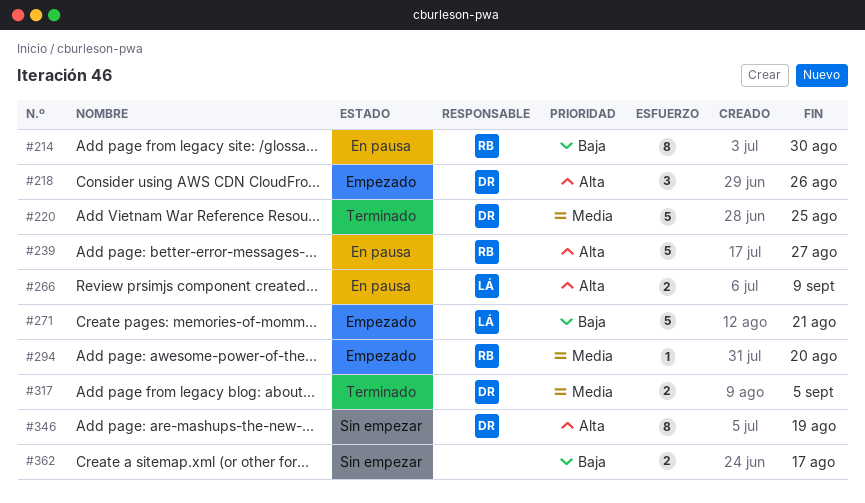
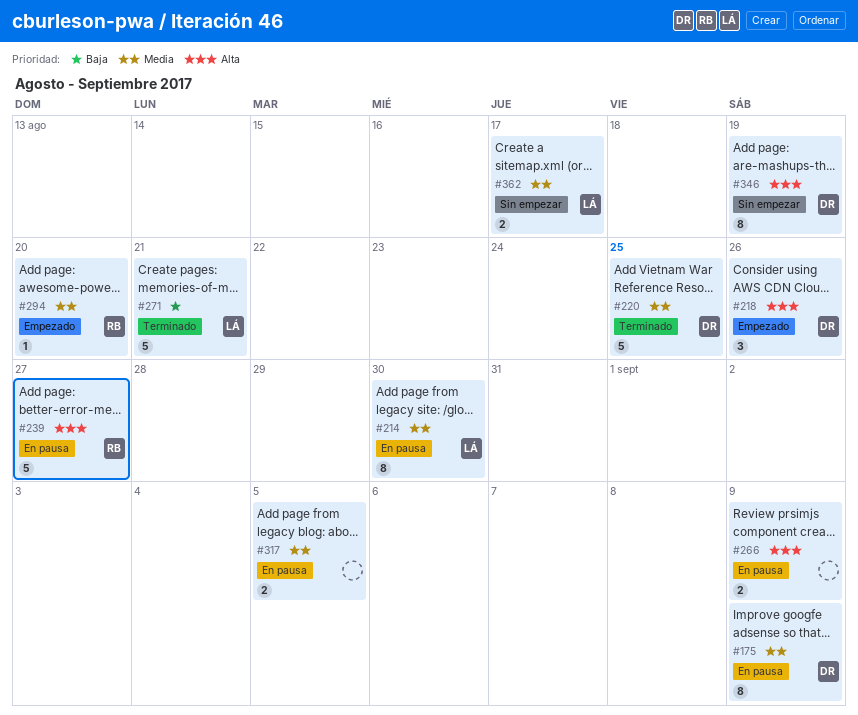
#175: none -> present
#214, owner: RB -> LÁ
#214, priority: Baja -> Media
#266, owner: LÁ -> none
#271, status: Empezado -> Terminado
#317, status: Terminado -> En pausa
#317, owner: DR -> none
#362, owner: none -> LÁ
#362, priority: Baja -> Media

